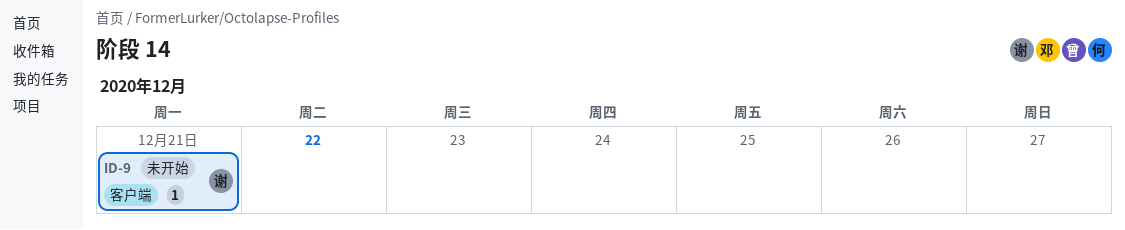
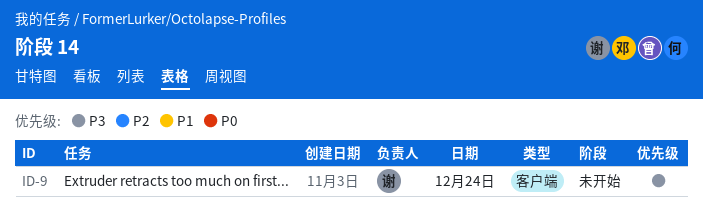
ID-9, day: Dec 21 -> Dec 24

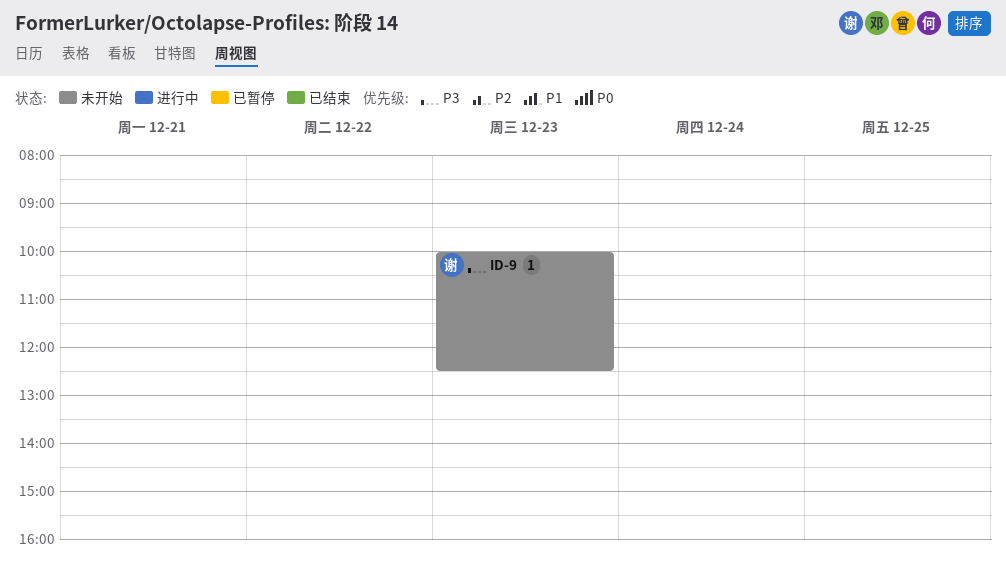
ID-9, day: Dec 24 -> Dec 23

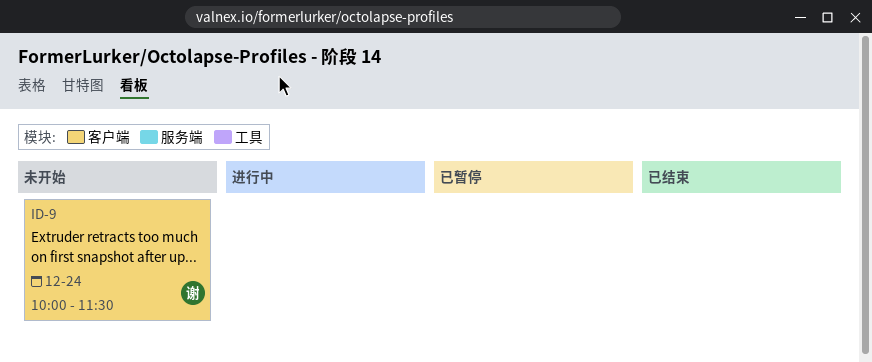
ID-9, day: Dec 23 -> Dec 24
ID-9, ends: 12:30 -> 11:30

